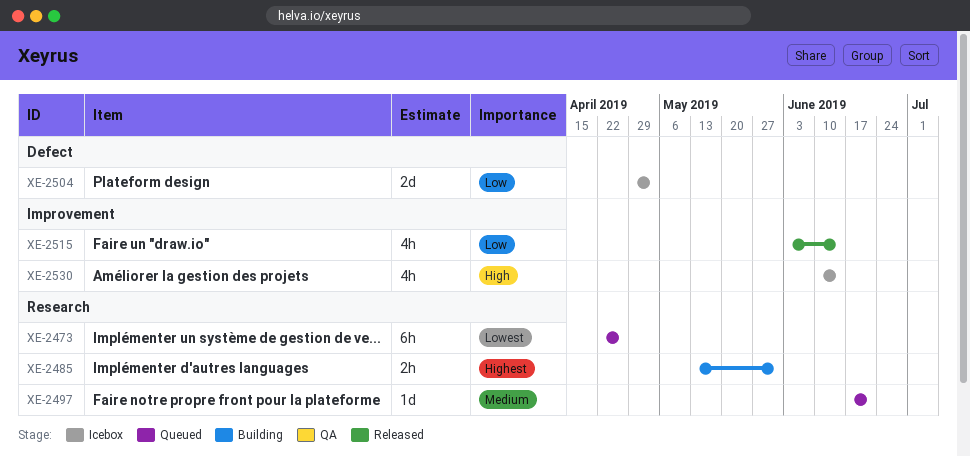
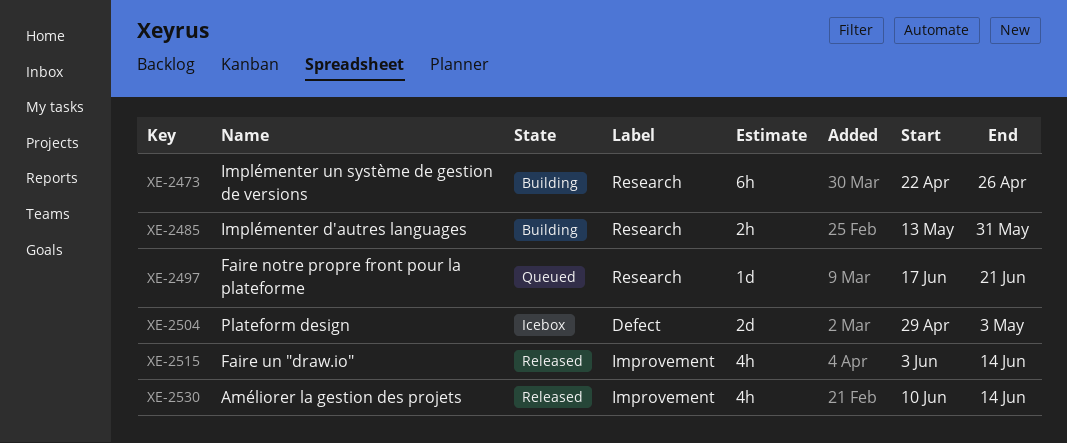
XE-2473, status: Queued -> Building
XE-2530, status: Icebox -> Released

